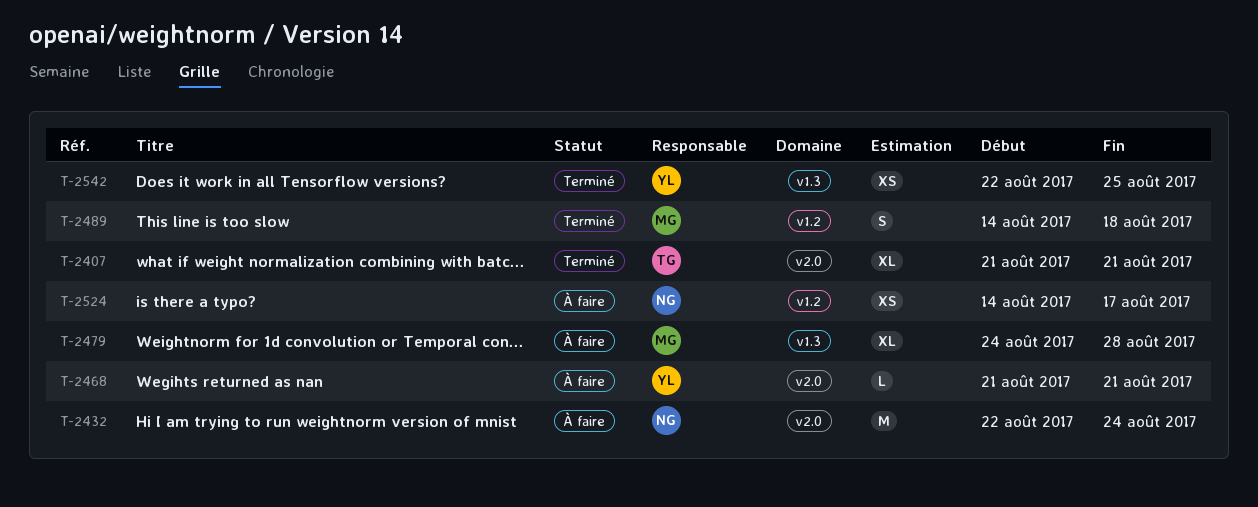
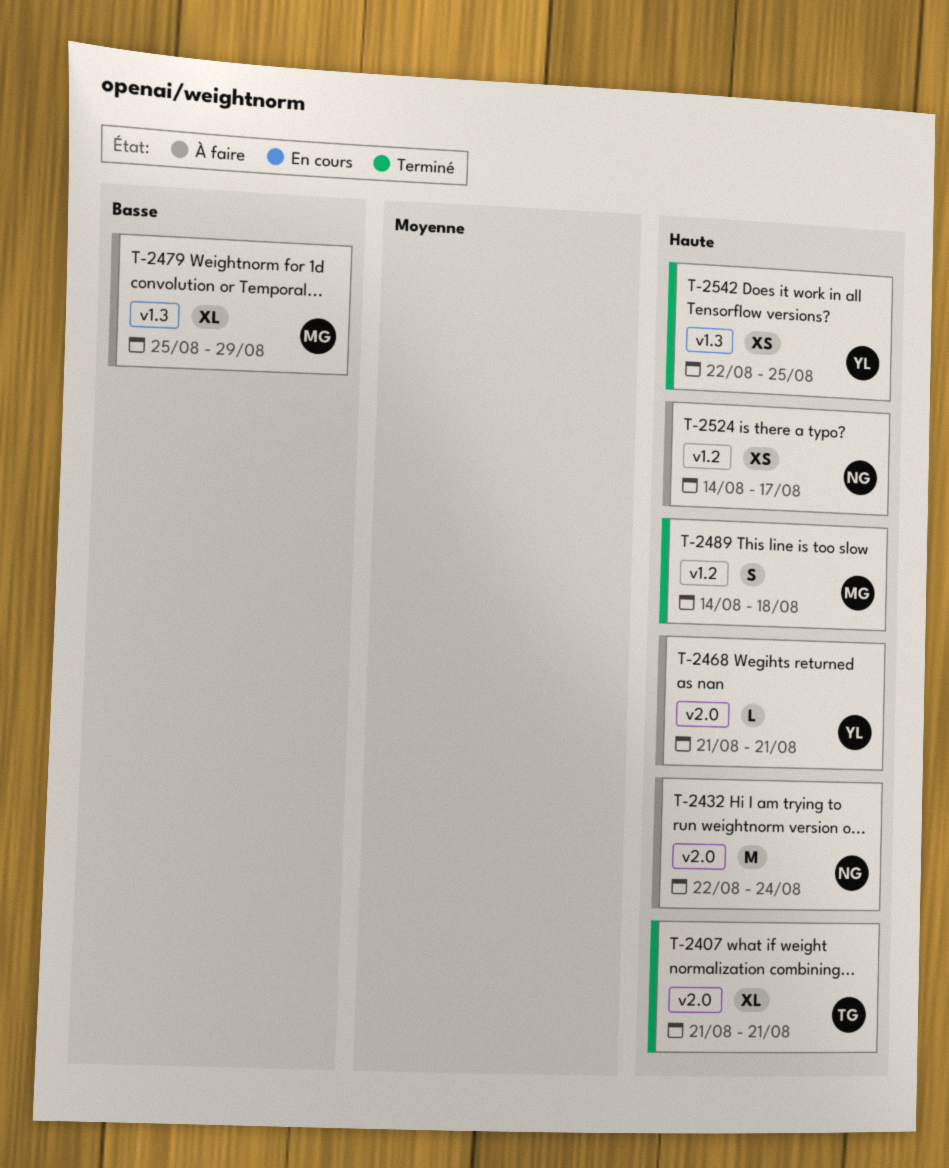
T-2479, start: Aug 24 -> Aug 25
T-2479, due: Aug 28 -> Aug 29

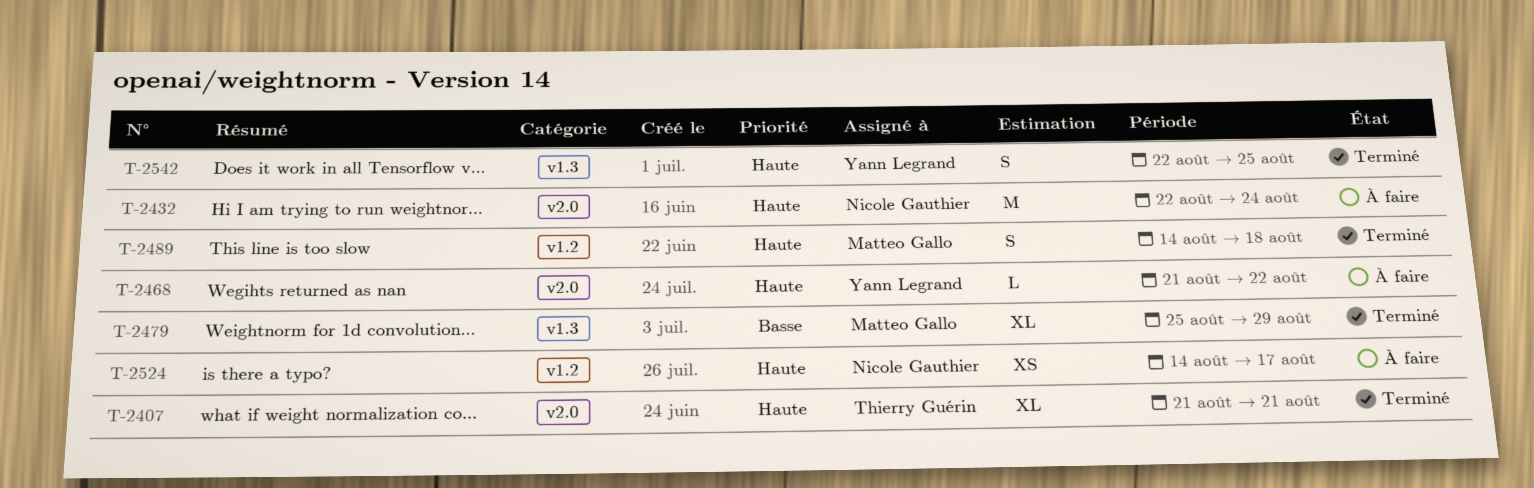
T-2468, due: Aug 21 -> Aug 22
T-2479, status: À faire -> Terminé
T-2542, estimate: XS -> S

